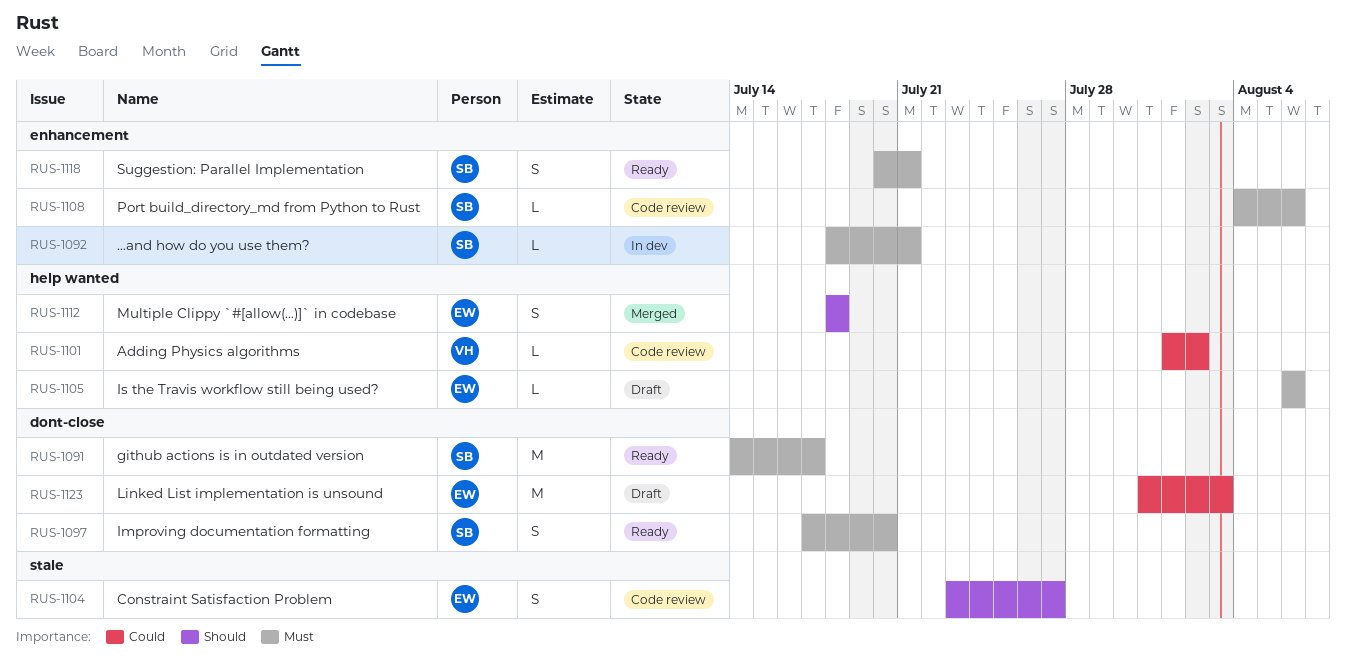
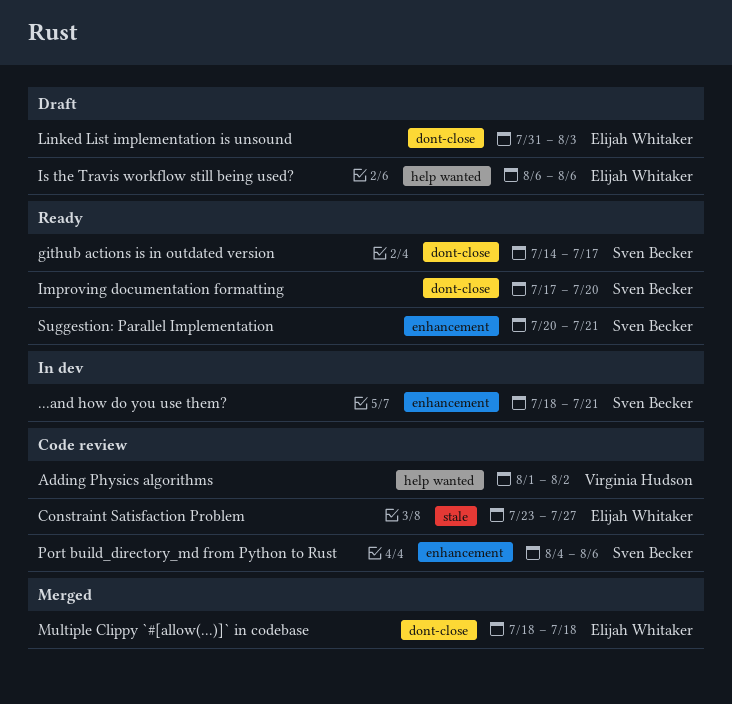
Multiple Clippy `#[allow(...)]` in codebase, label: help wanted -> dont-close

